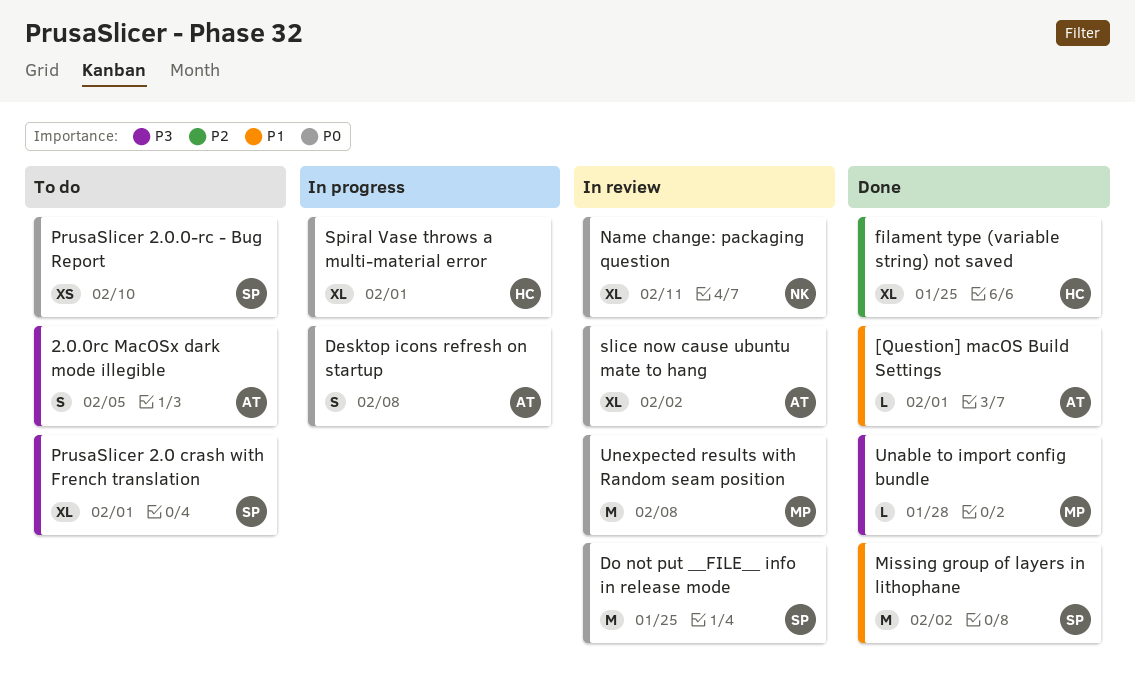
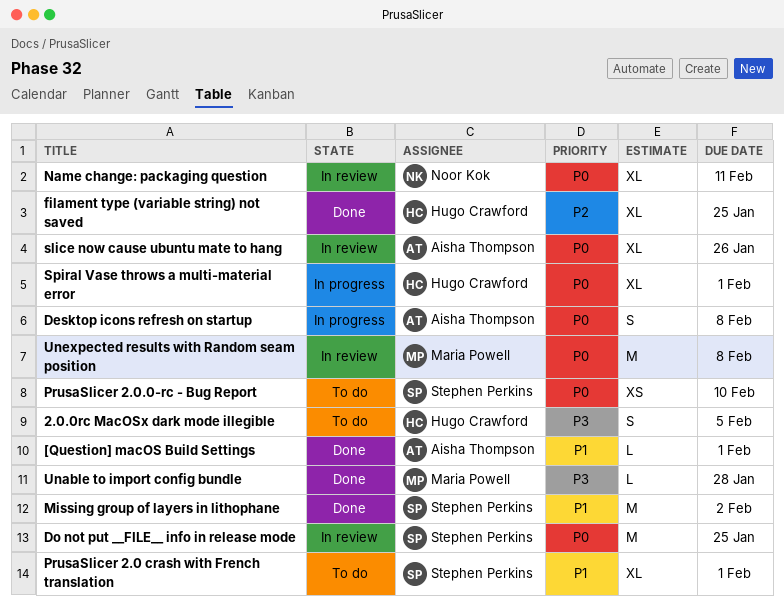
2.0.0rc MacOSx dark mode illegible, owner: Aisha Thompson -> Hugo Crawford
PrusaSlicer 2.0 crash with French translation, priority: P3 -> P1
slice now cause ubuntu mate to hang, due: Feb 2 -> Jan 26

